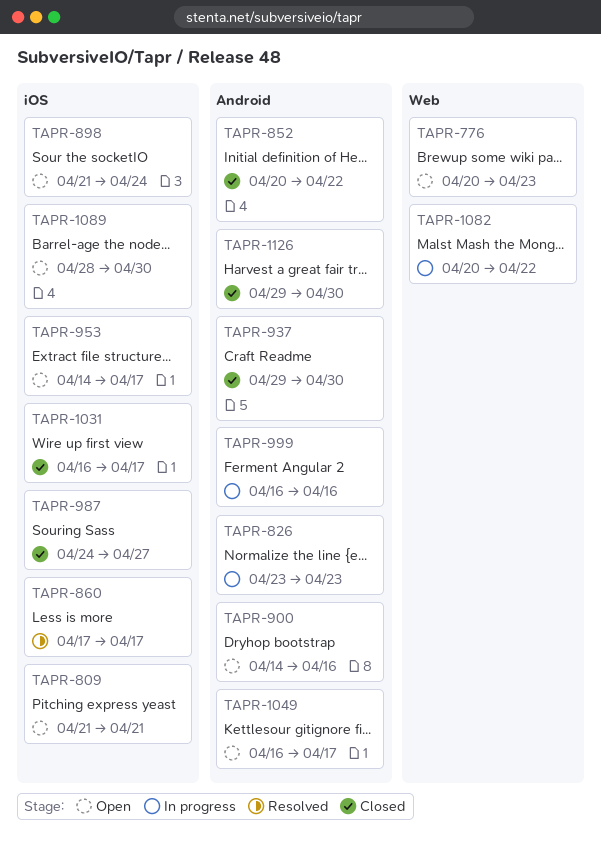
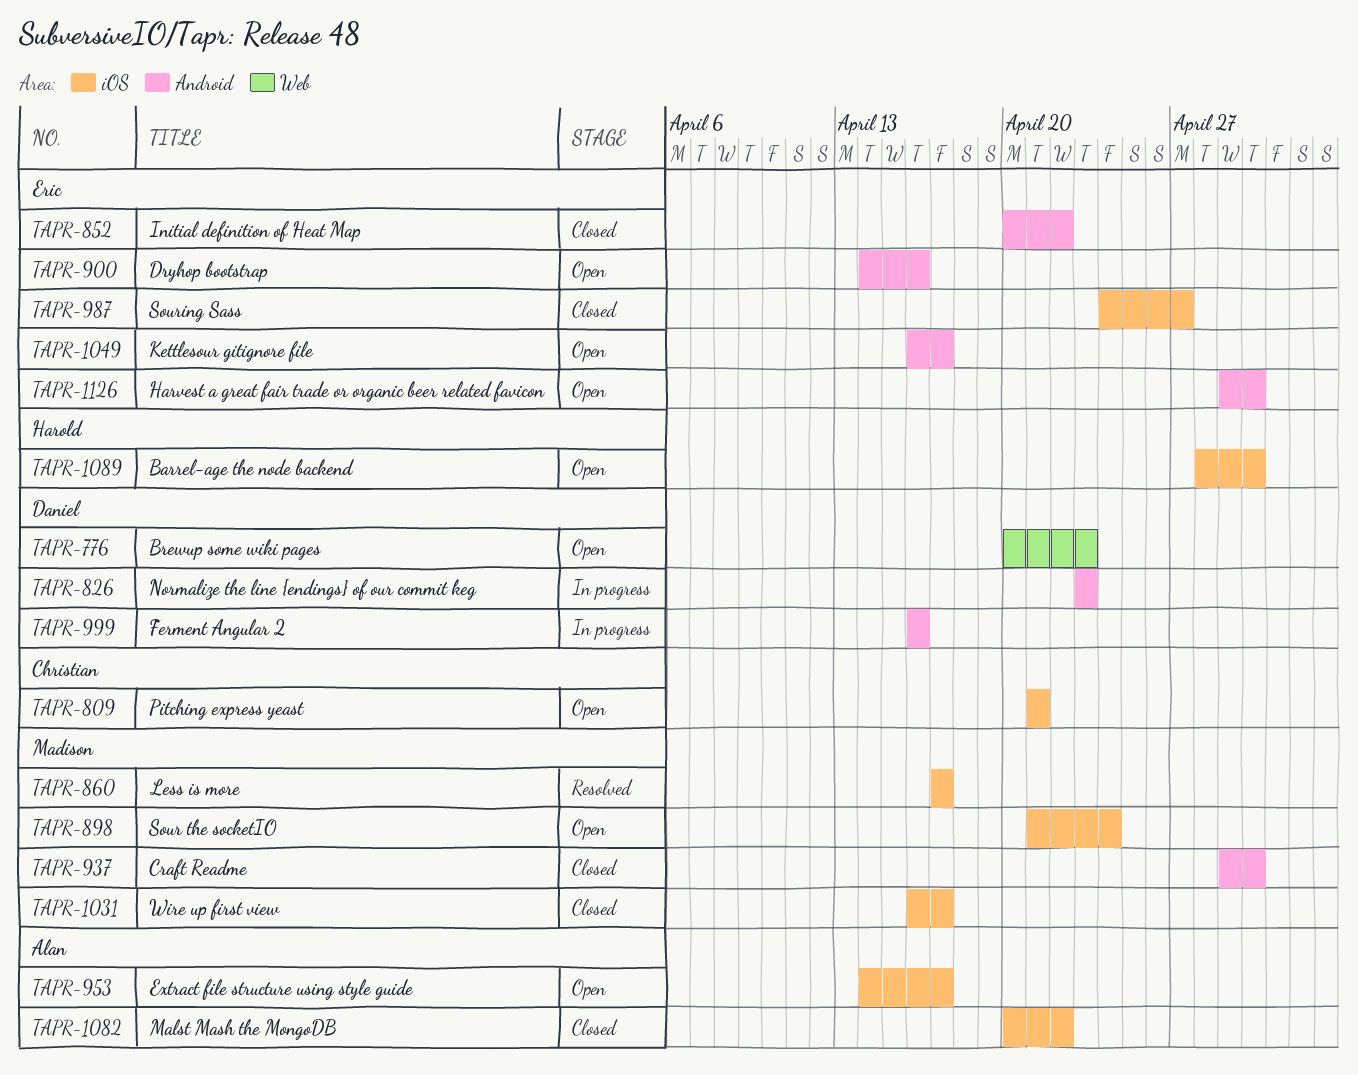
TAPR-1082, status: In progress -> Closed
TAPR-1082, label: Web -> iOS
TAPR-1126, status: Closed -> Open

